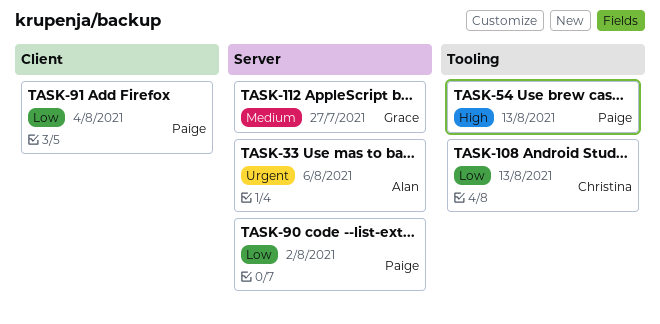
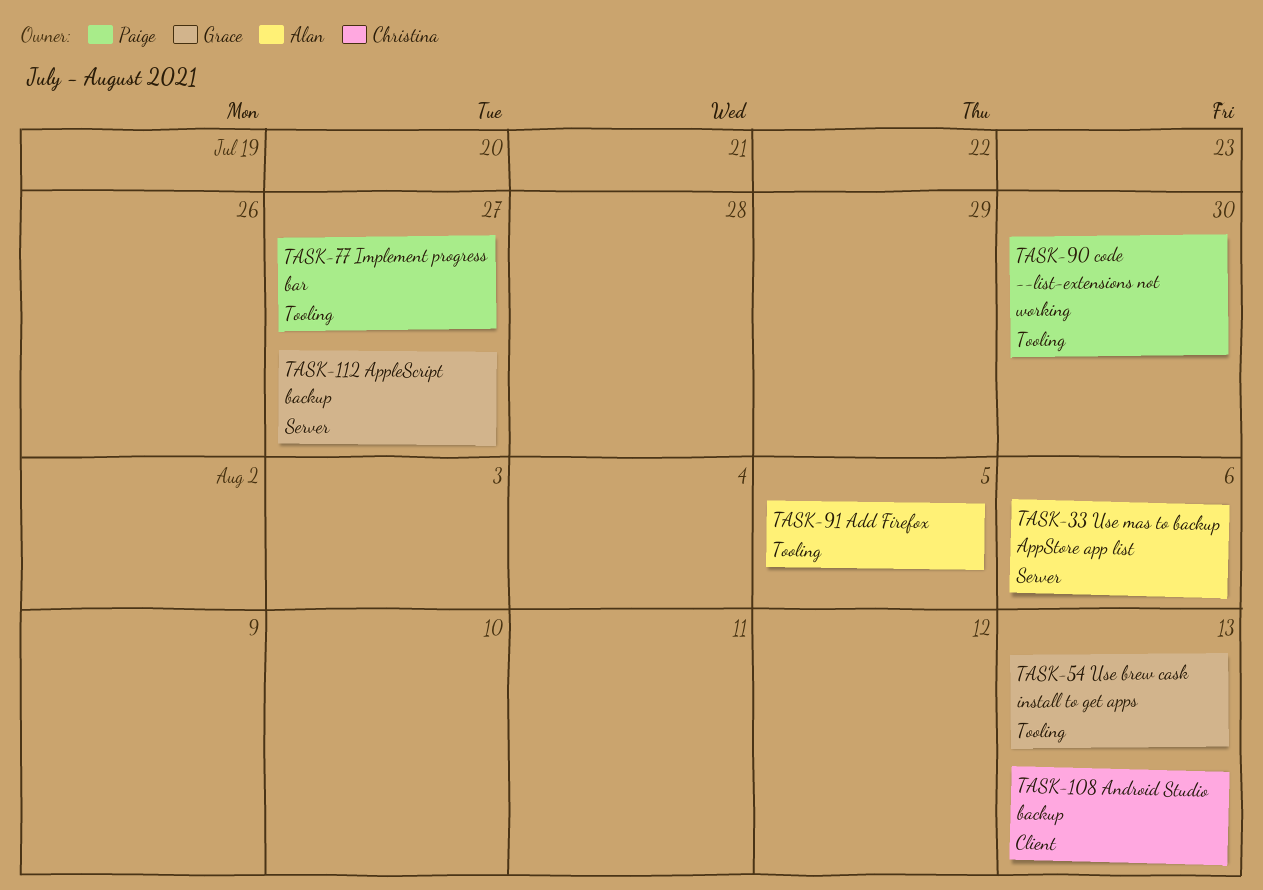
TASK-54, owner: Paige -> Grace
TASK-77: none -> present
TASK-90, label: Server -> Tooling
TASK-90, due: Aug 2 -> Jul 30
TASK-91, owner: Paige -> Alan
TASK-91, label: Client -> Tooling
TASK-91, due: Aug 4 -> Aug 5
TASK-108, label: Tooling -> Client

